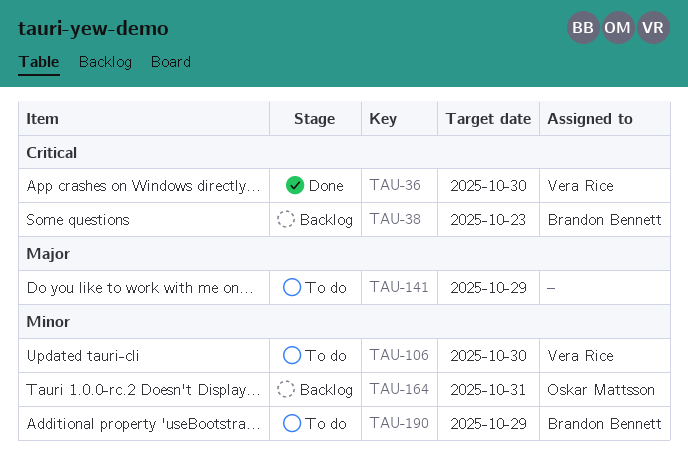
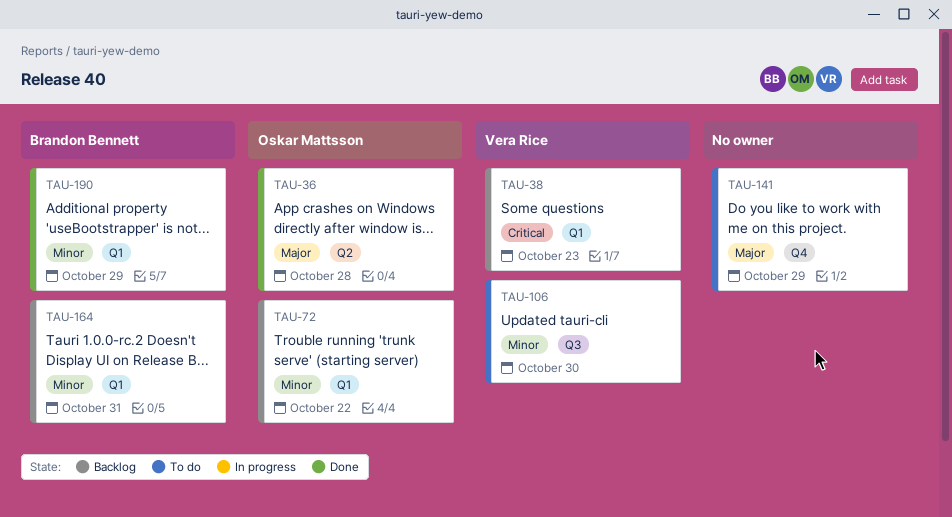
TAU-36, owner: Vera Rice -> Oskar Mattsson
TAU-36, priority: Critical -> Major
TAU-36, due: Oct 30 -> Oct 28
TAU-38, owner: Brandon Bennett -> Vera Rice
TAU-72: none -> present
TAU-164, owner: Oskar Mattsson -> Brandon Bennett
TAU-190, status: To do -> Done

